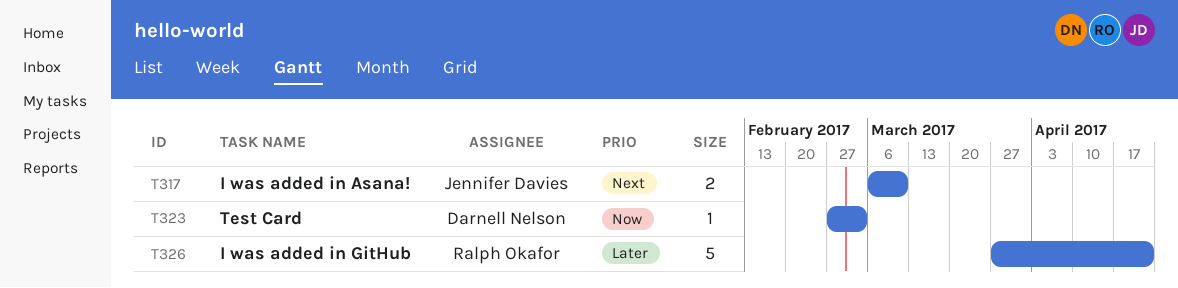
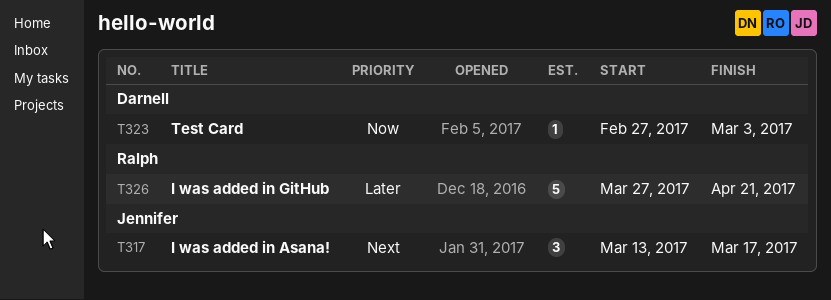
T317, estimate: 2 -> 3
T317, start: Mar 6 -> Mar 13
T317, due: Mar 10 -> Mar 17

